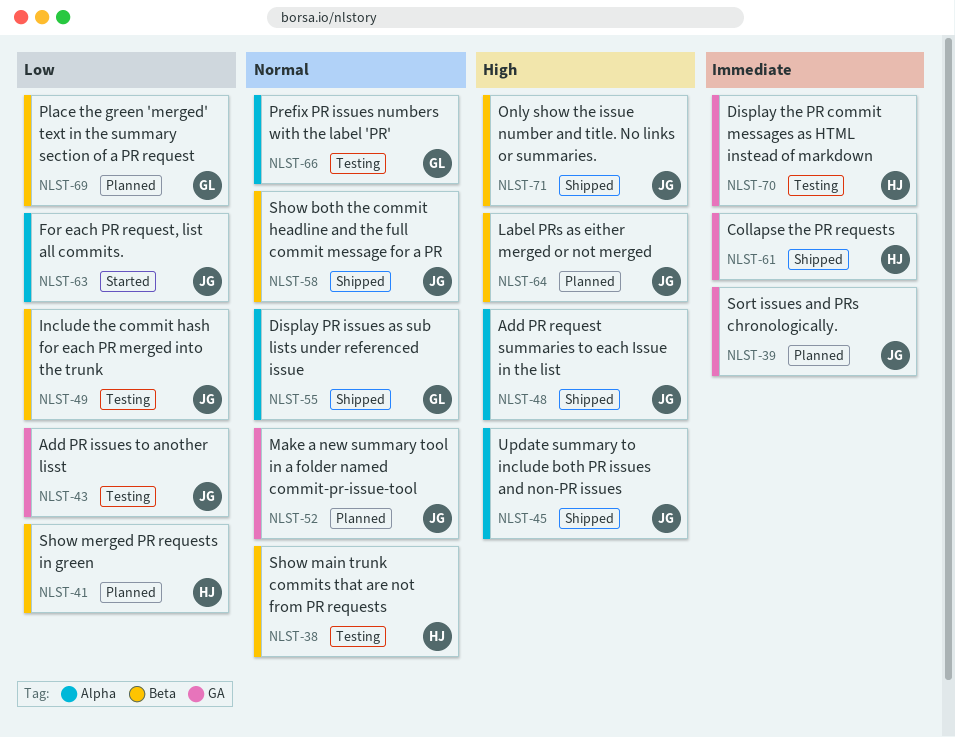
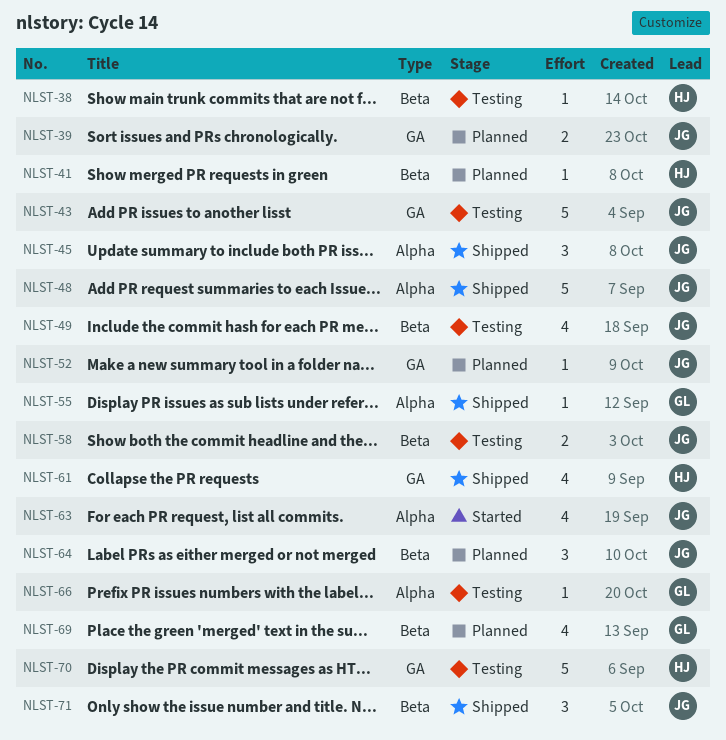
NLST-58, status: Shipped -> Testing

